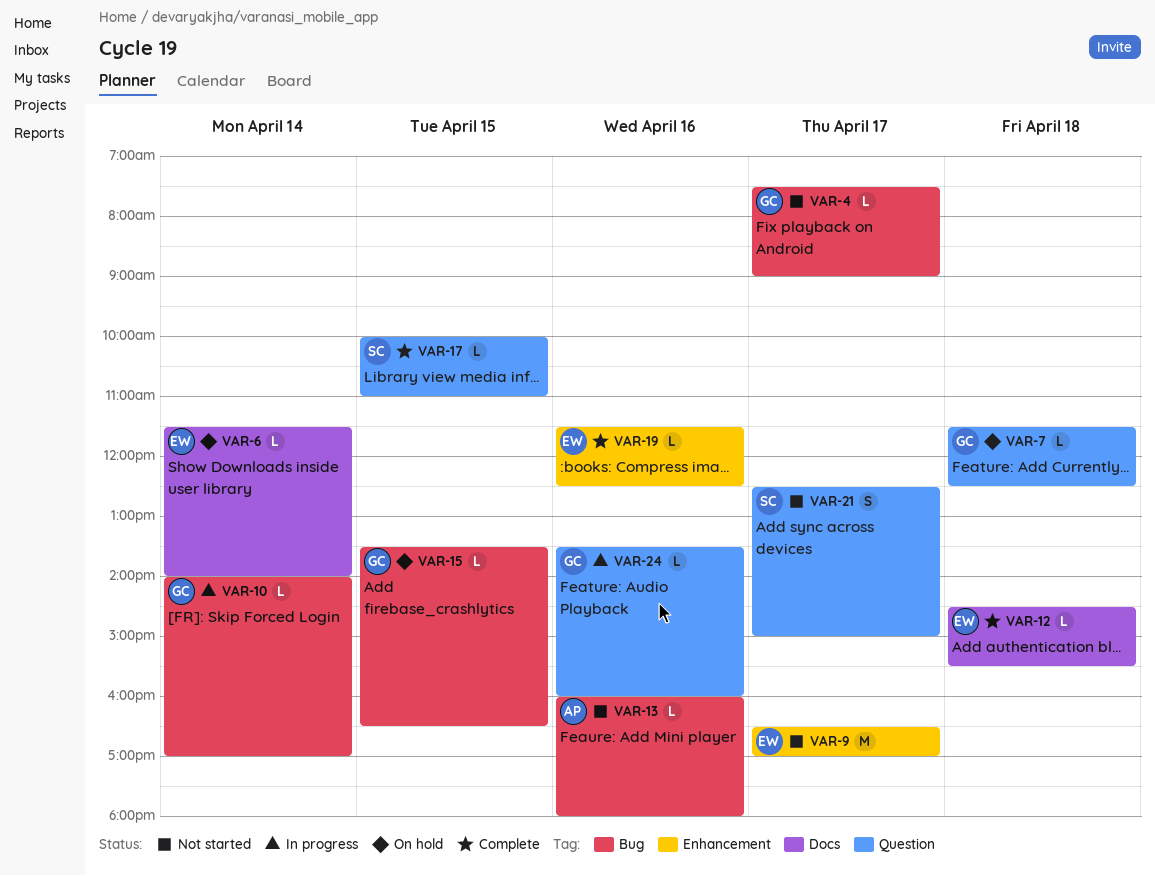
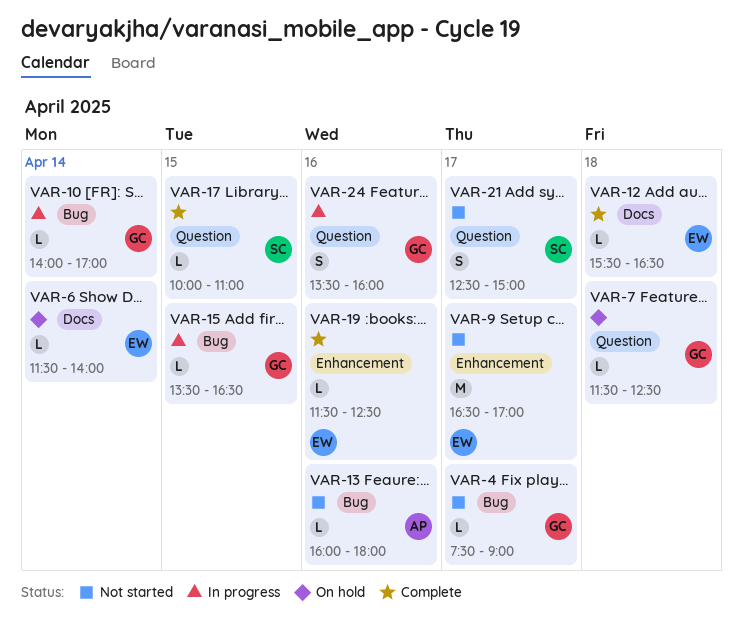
VAR-12, begins: 14:30 -> 15:30
VAR-12, ends: 15:30 -> 16:30
VAR-15, status: On hold -> In progress
VAR-24, estimate: L -> S

